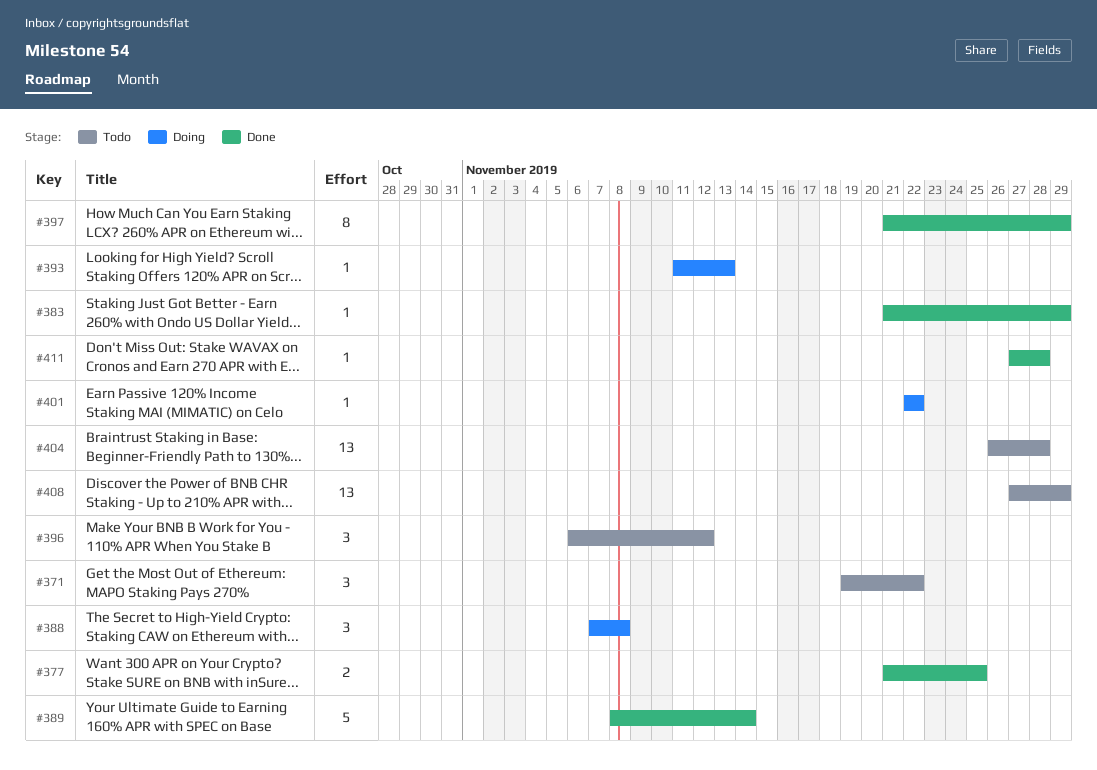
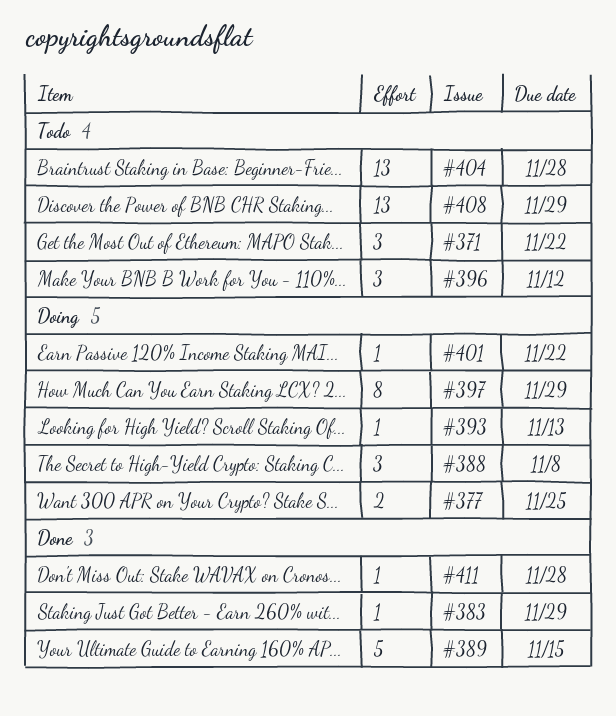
#377, status: Done -> Doing
#389, due: Nov 14 -> Nov 15
#397, status: Done -> Doing

